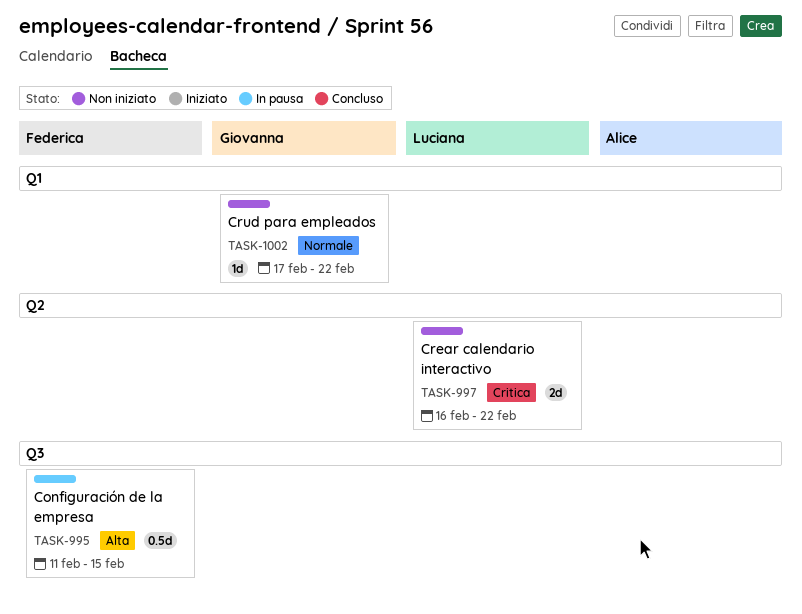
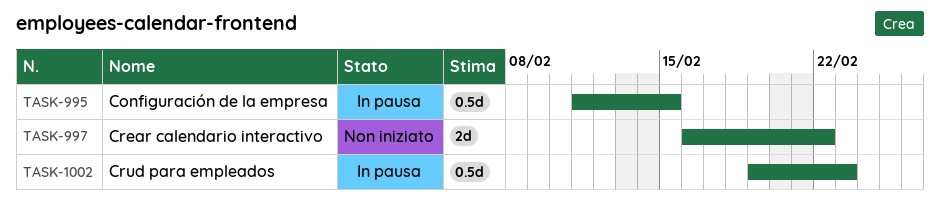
TASK-1002, status: Non iniziato -> In pausa
TASK-1002, estimate: 1d -> 0.5d
TASK-1002, start: Feb 17 -> Feb 19
TASK-1002, due: Feb 22 -> Feb 23

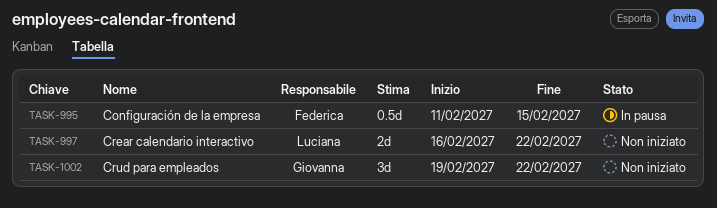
TASK-1002, status: In pausa -> Non iniziato
TASK-1002, estimate: 0.5d -> 3d
TASK-1002, due: Feb 23 -> Feb 22

